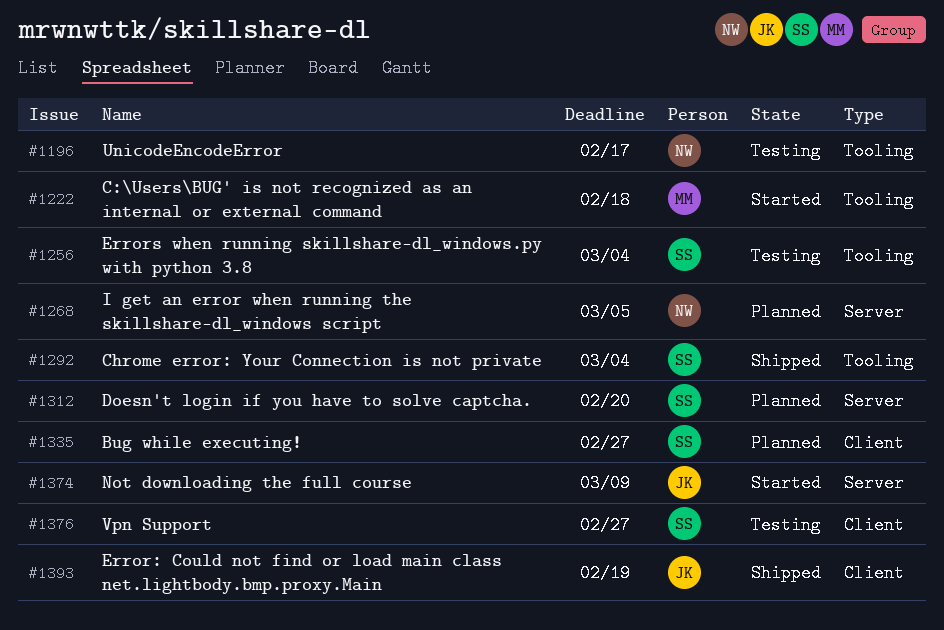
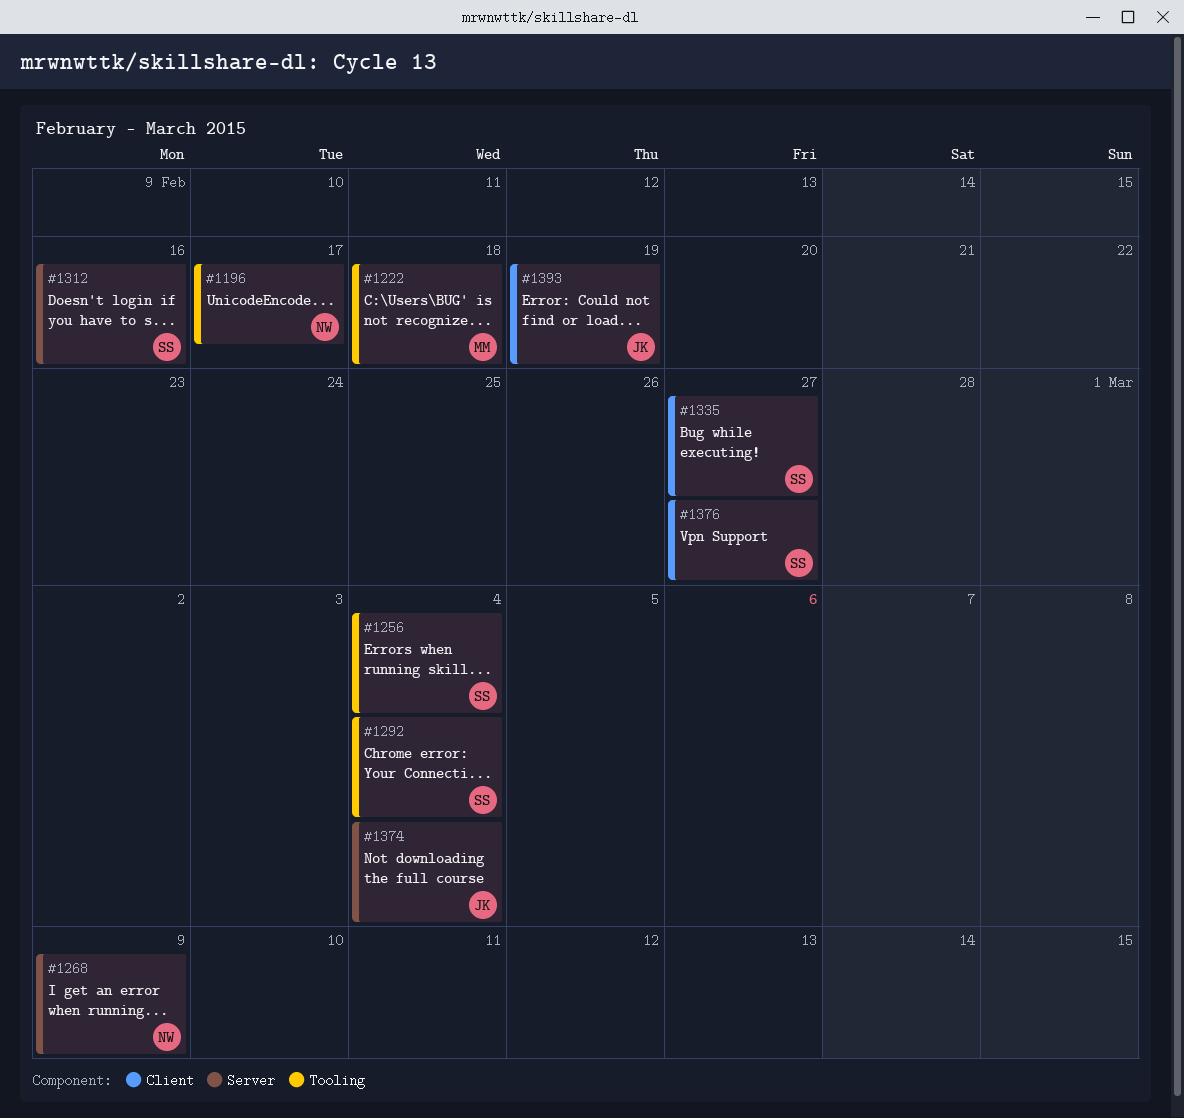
#1268, due: Mar 5 -> Mar 9
#1312, due: Feb 20 -> Feb 16
#1374, due: Mar 9 -> Mar 4

